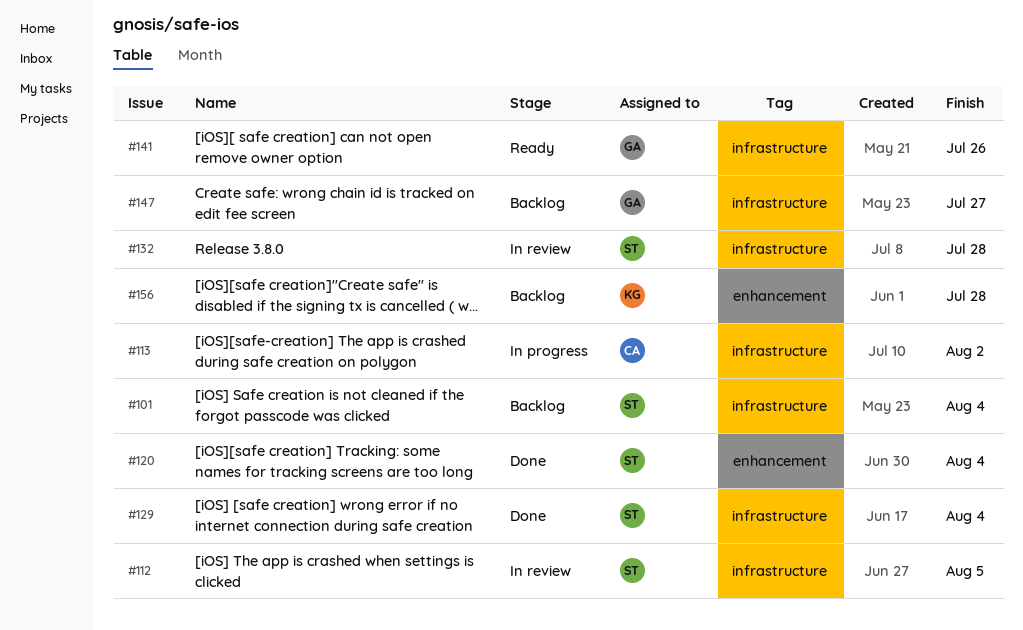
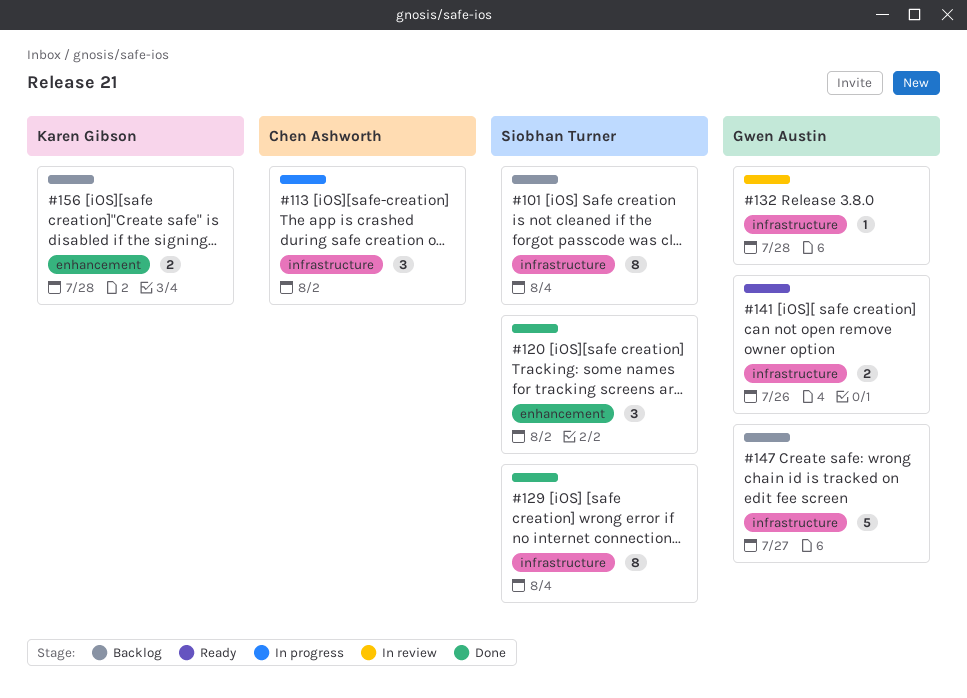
#112: present -> none
#120, due: Aug 4 -> Aug 2
#132, owner: Siobhan Turner -> Gwen Austin

